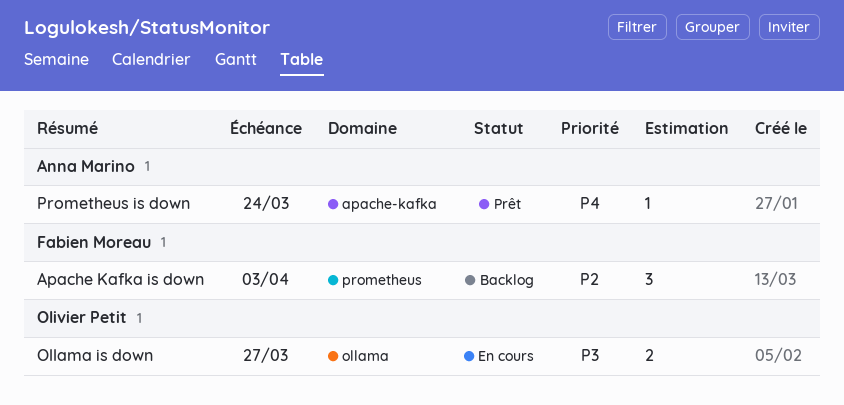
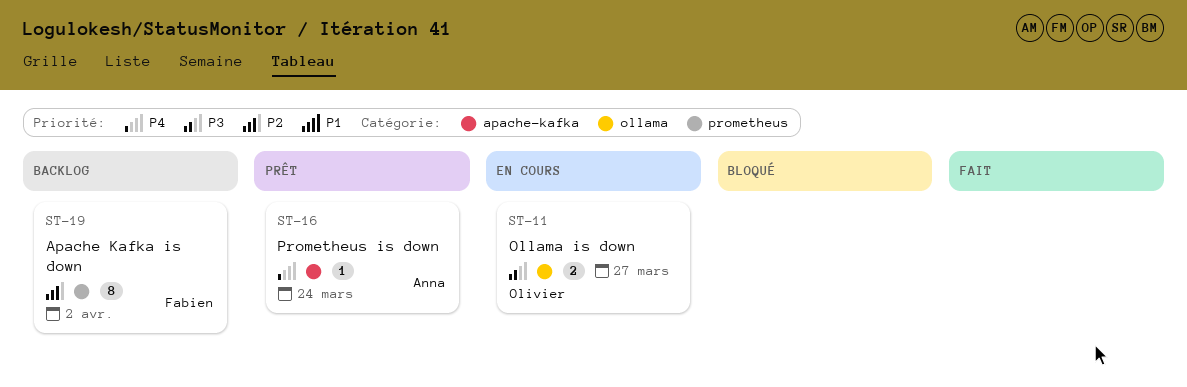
Apache Kafka is down, estimate: 3 -> 8
Apache Kafka is down, due: Apr 3 -> Apr 2

